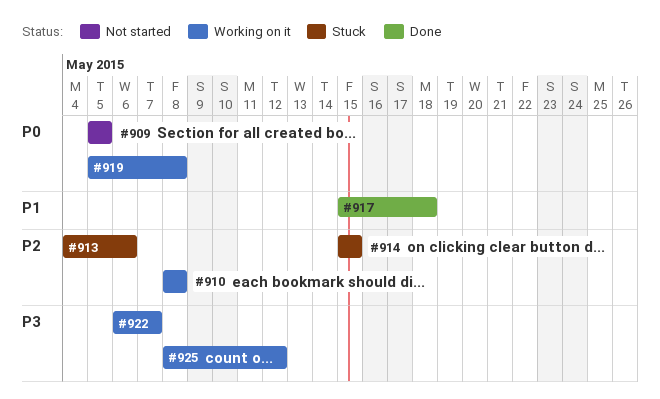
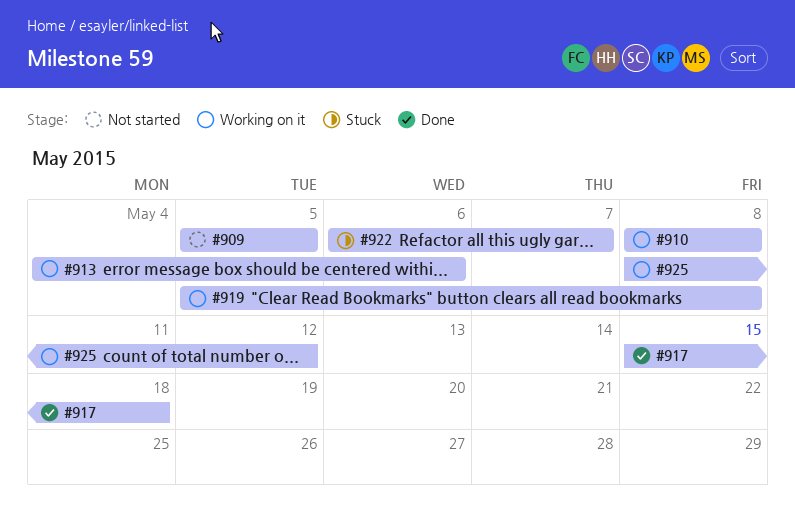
#913, status: Stuck -> Working on it
#914: present -> none
#922, status: Working on it -> Stuck

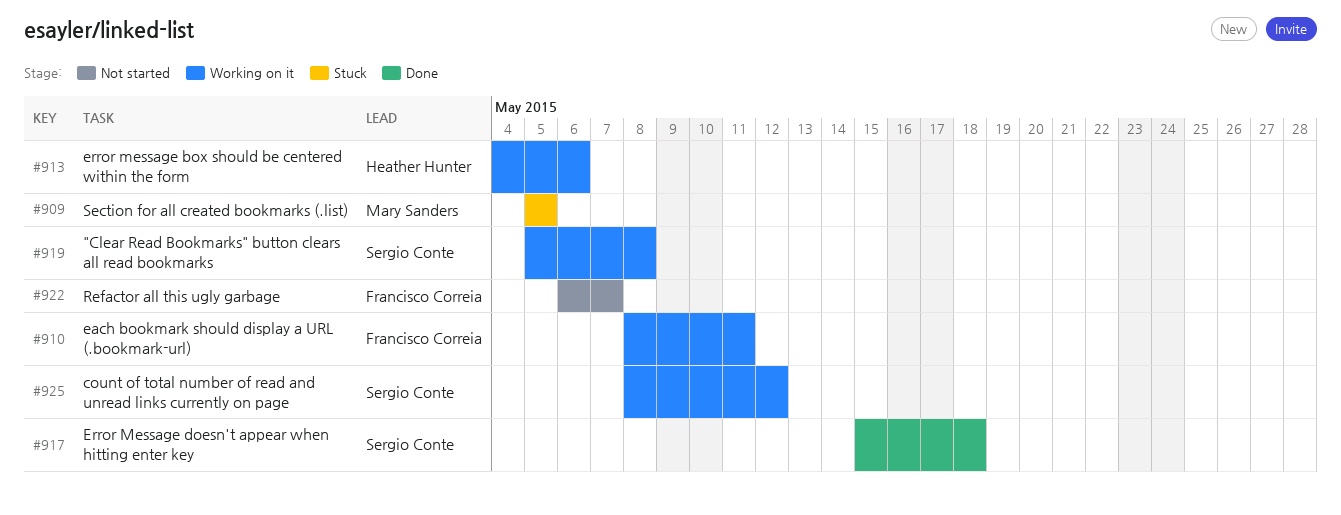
#909, status: Not started -> Stuck
#910, due: May 8 -> May 11
#922, status: Stuck -> Not started

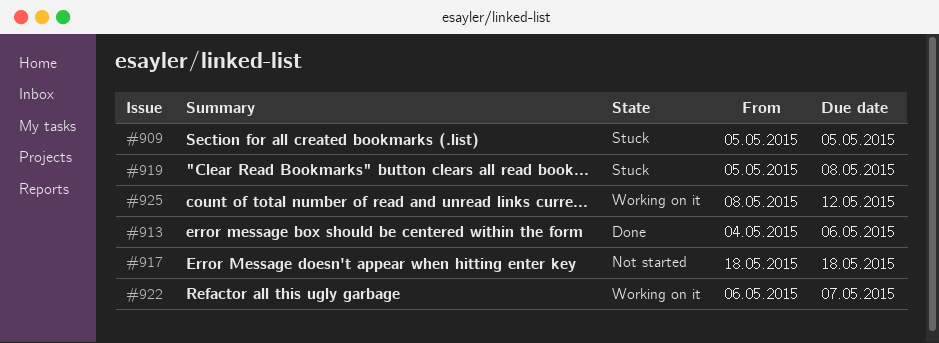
#910: present -> none
#913, status: Working on it -> Done
#917, status: Done -> Not started
#917, start: May 15 -> May 18
#919, status: Working on it -> Stuck
#922, status: Not started -> Working on it

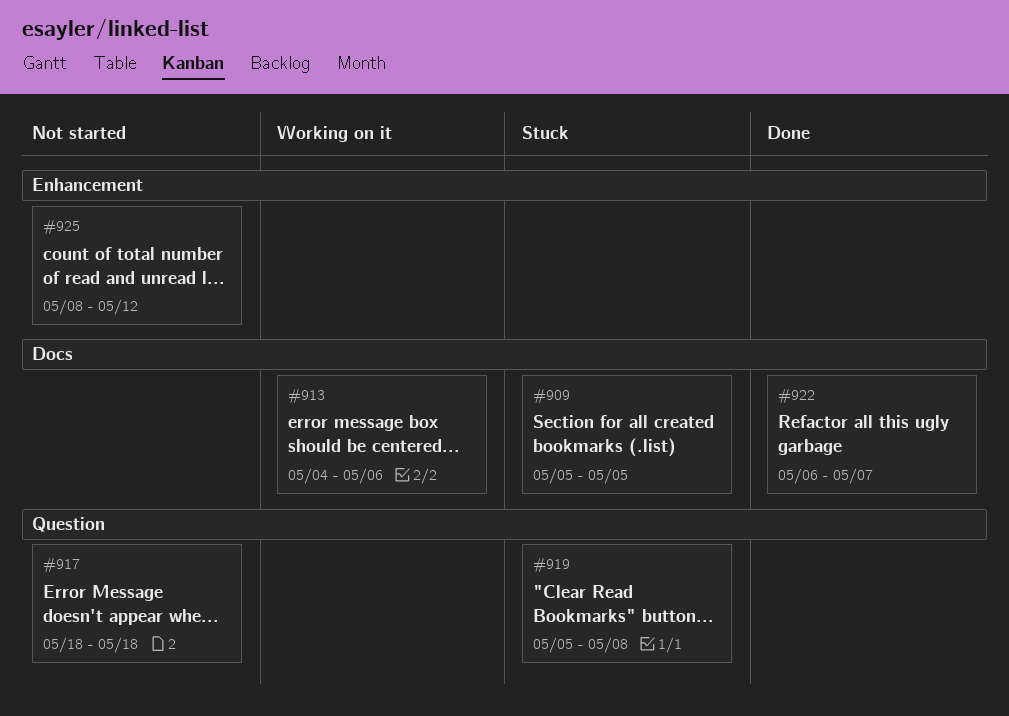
#913, status: Done -> Working on it
#922, status: Working on it -> Done
#925, status: Working on it -> Not started

